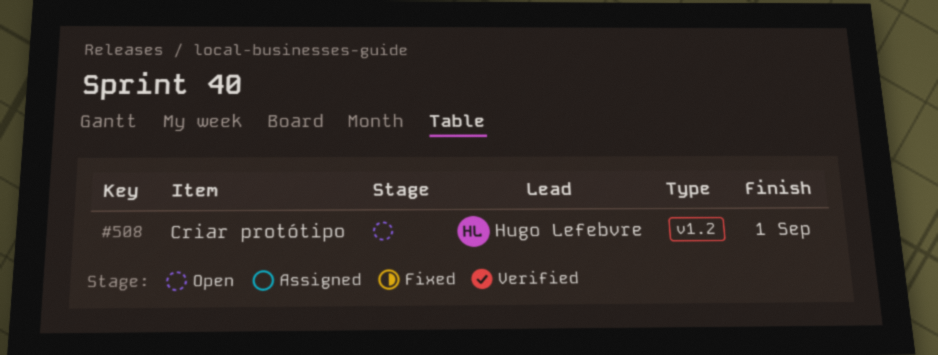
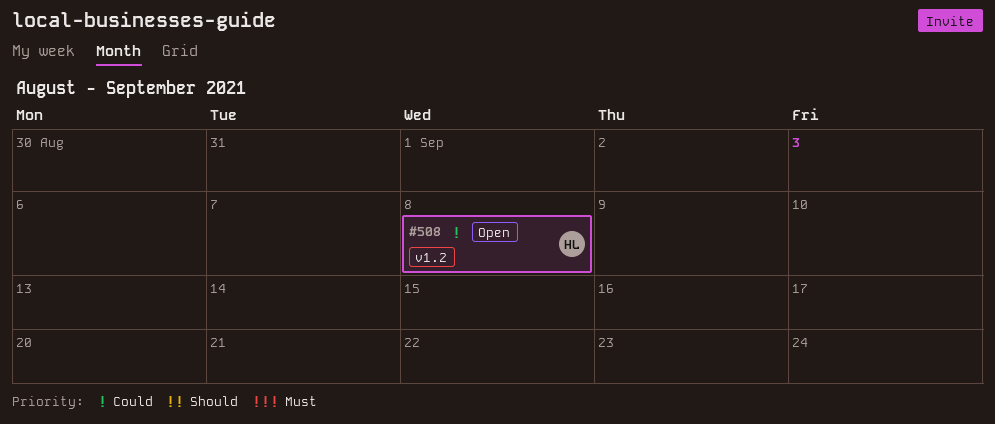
#508, due: Sep 1 -> Sep 8

